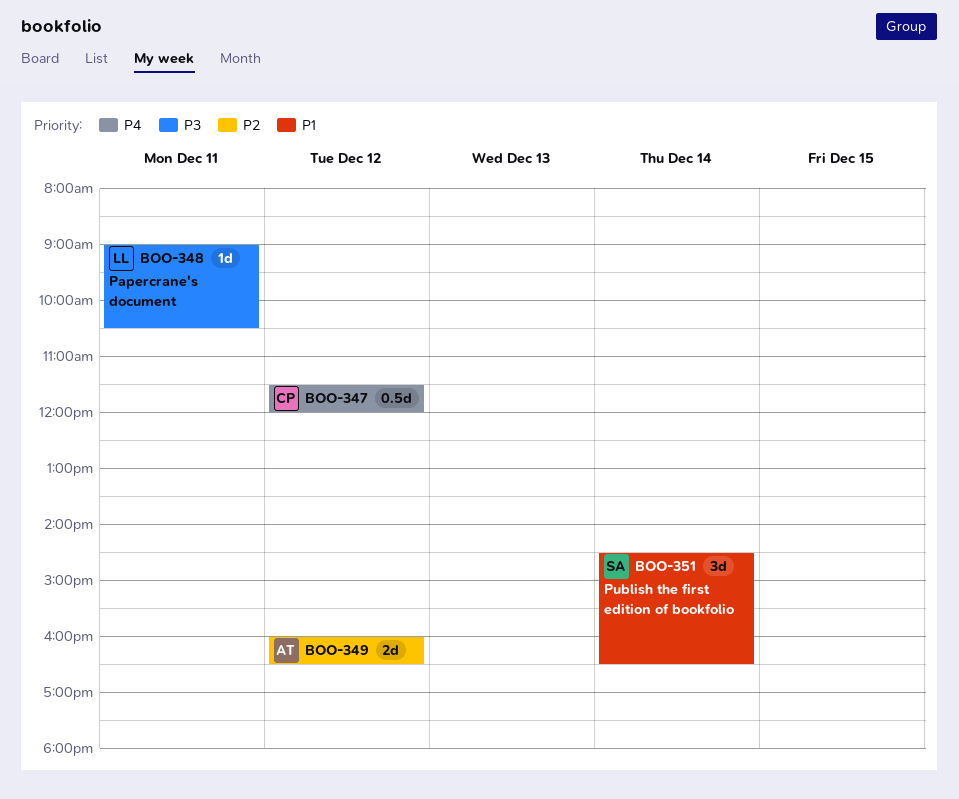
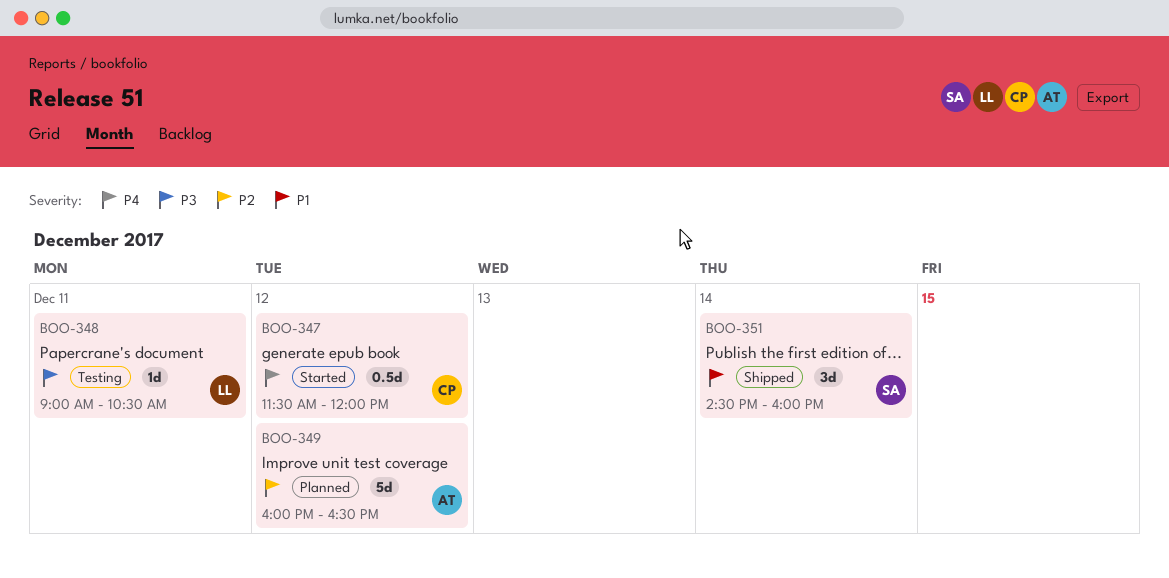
BOO-349, estimate: 2d -> 5d
BOO-351, ends: 16:30 -> 16:00

